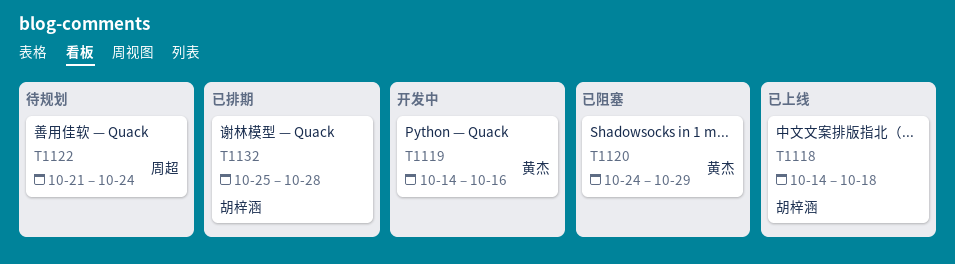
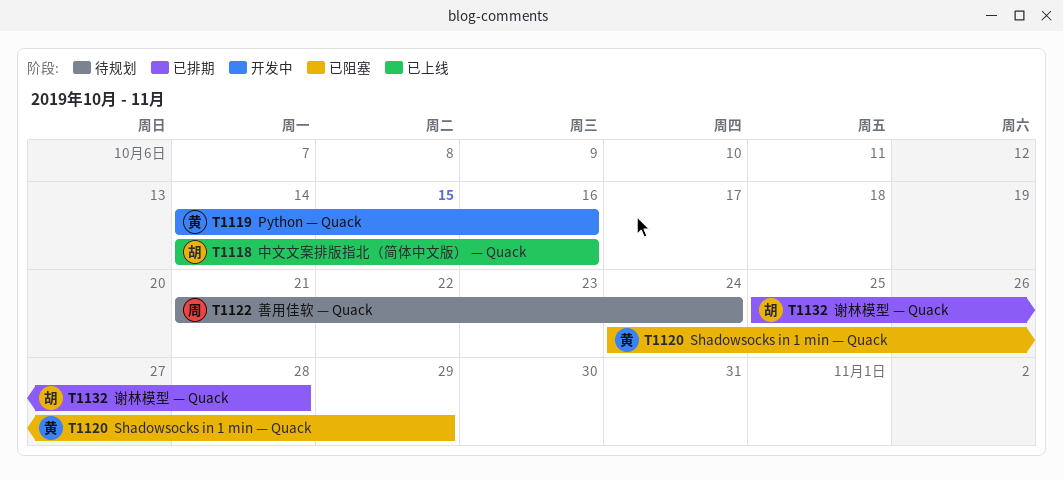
T1118, due: Oct 18 -> Oct 16

